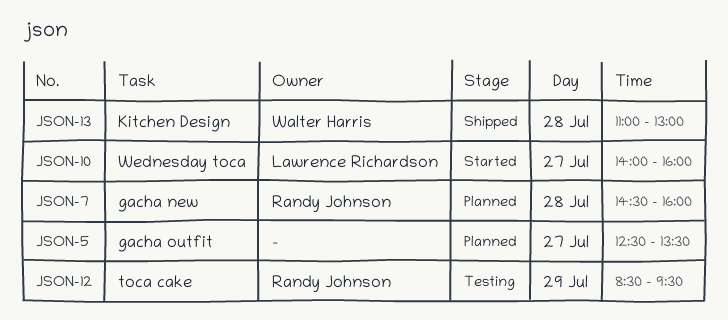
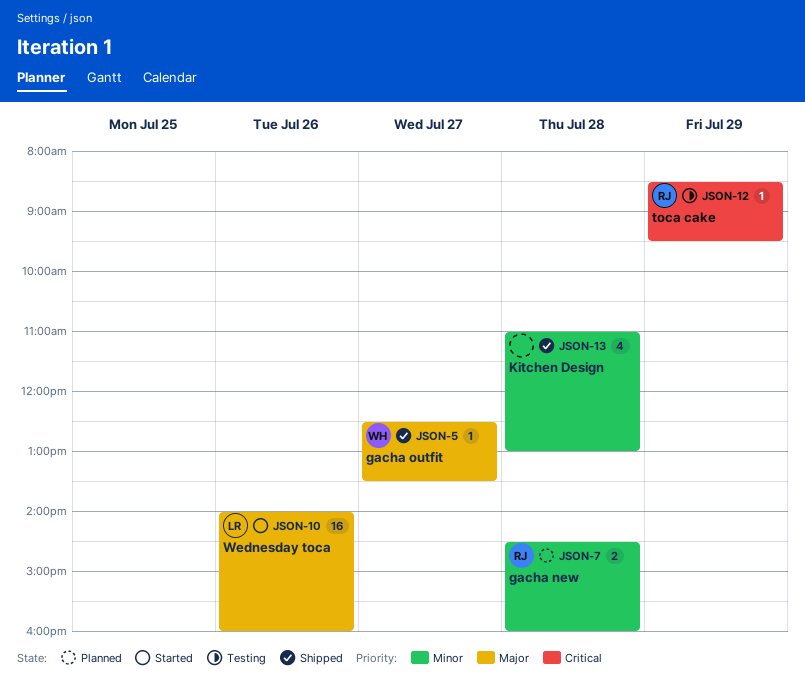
JSON-5, status: Planned -> Shipped
JSON-5, owner: none -> Walter Harris
JSON-10, day: Jul 27 -> Jul 26
JSON-13, owner: Walter Harris -> none

